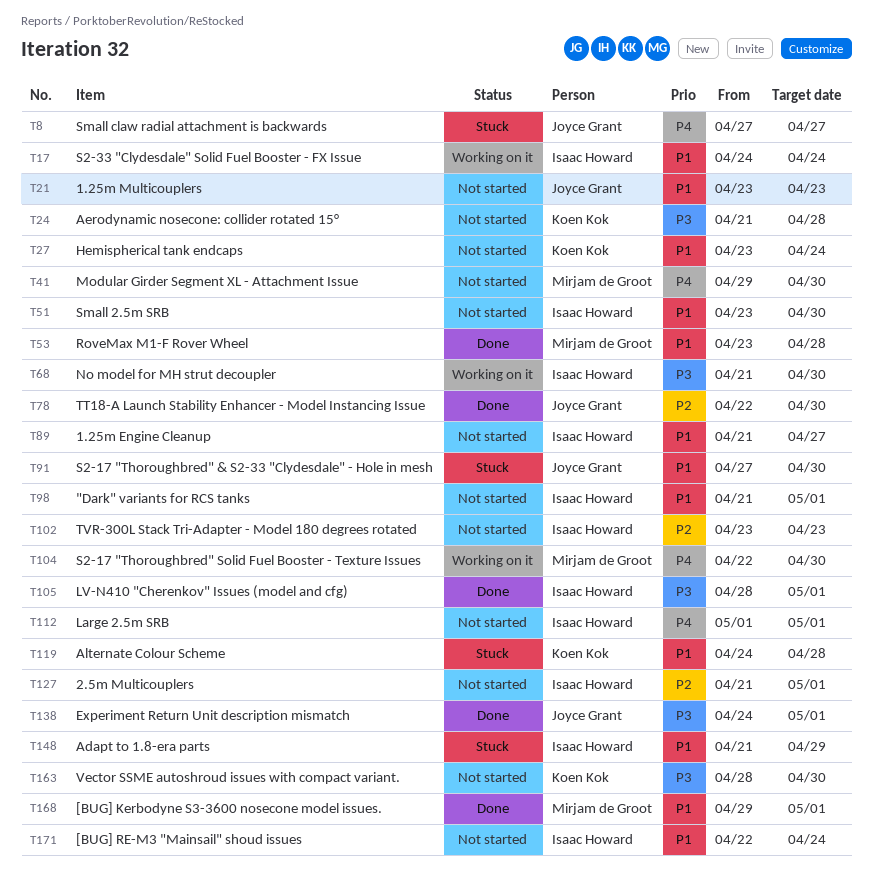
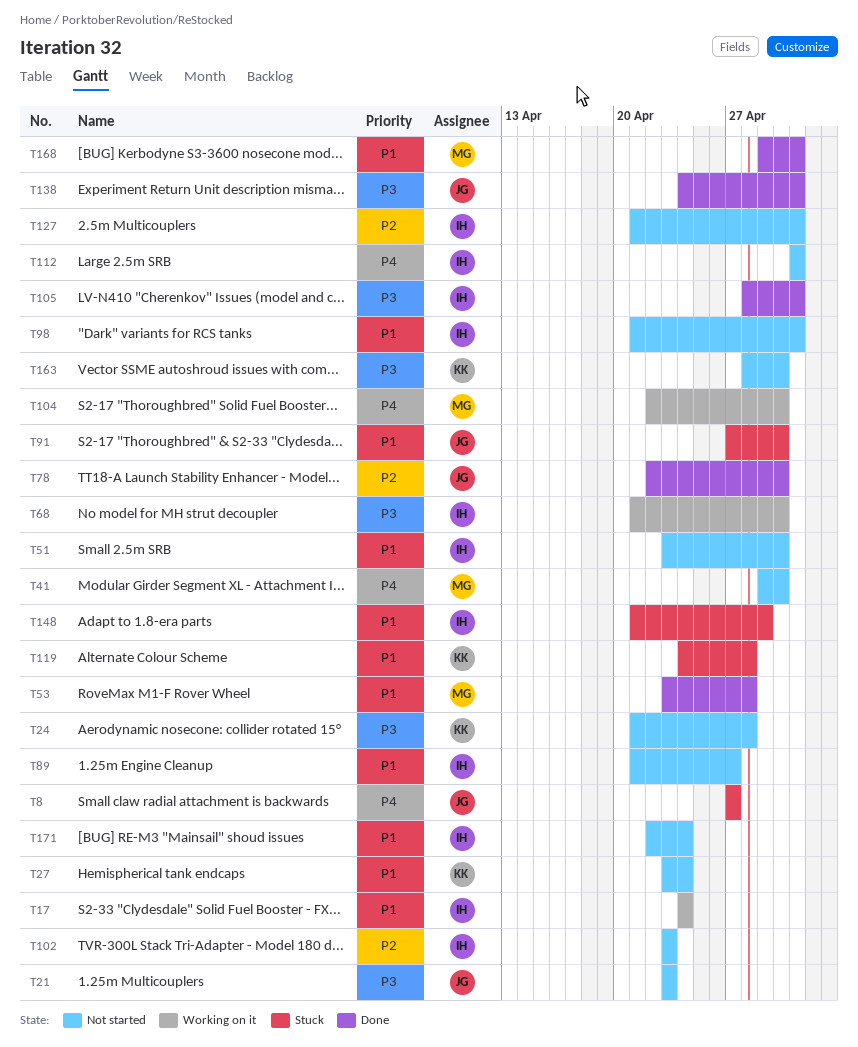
T21, priority: P1 -> P3

